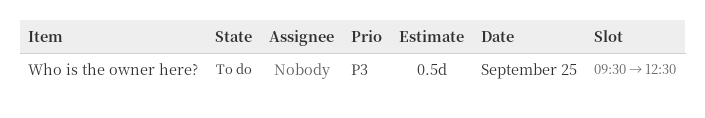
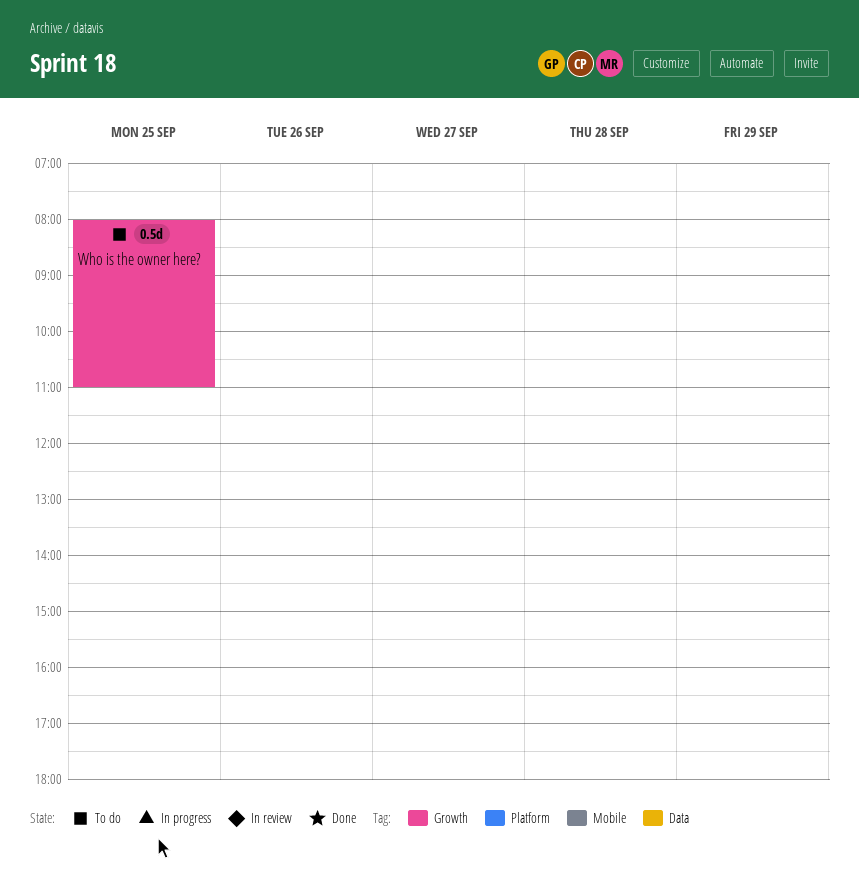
Who is the owner here?, begins: 09:30 -> 08:00
Who is the owner here?, ends: 12:30 -> 11:00

